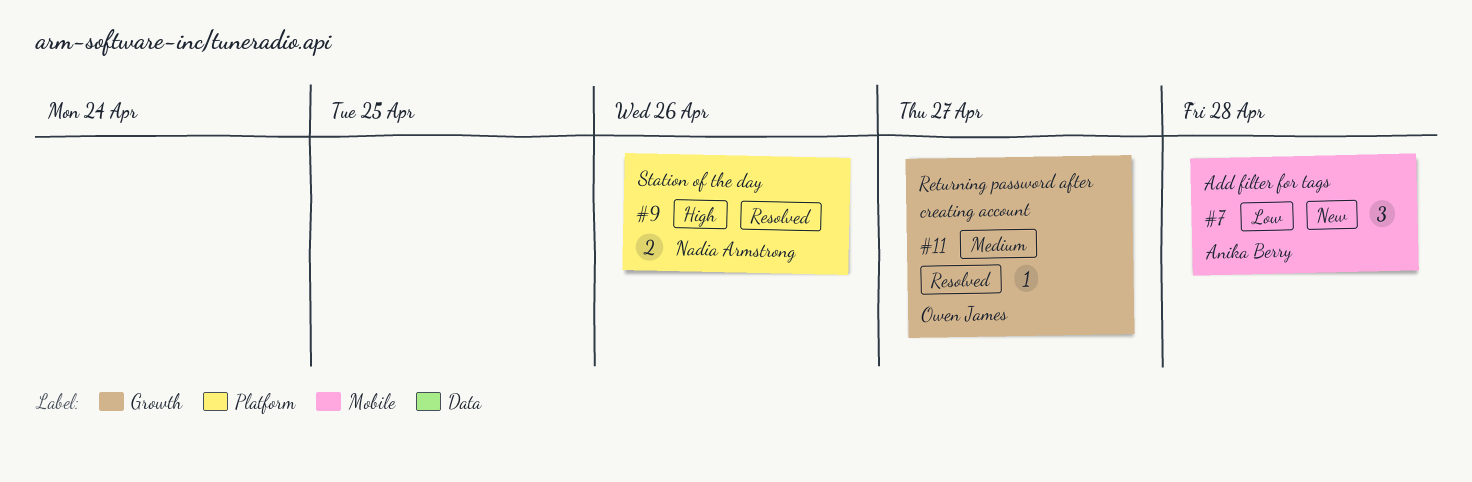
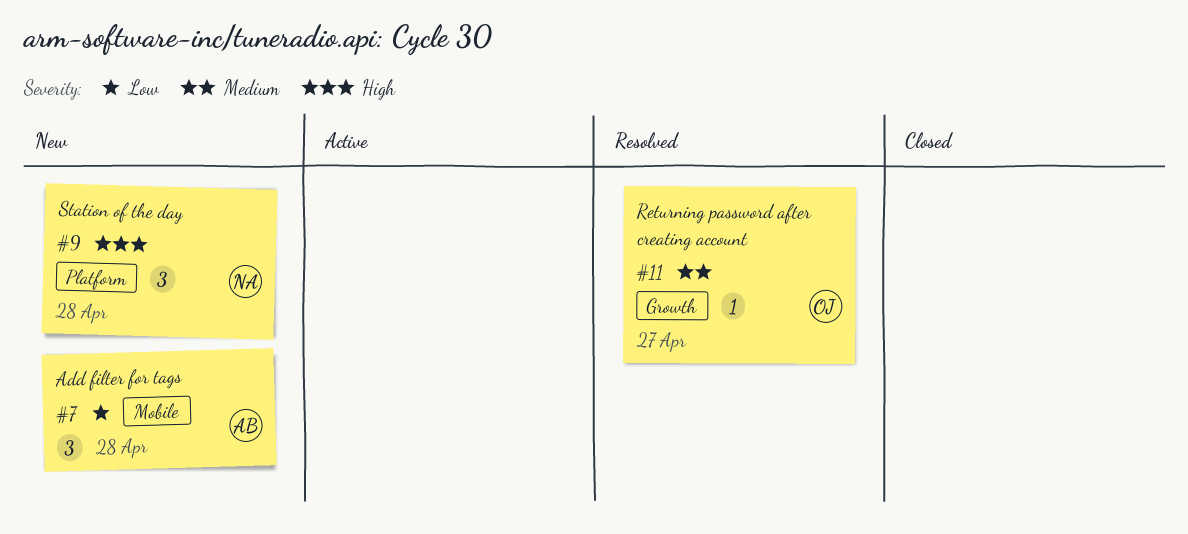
#9, status: Resolved -> New
#9, estimate: 2 -> 3
#9, due: Apr 26 -> Apr 28

